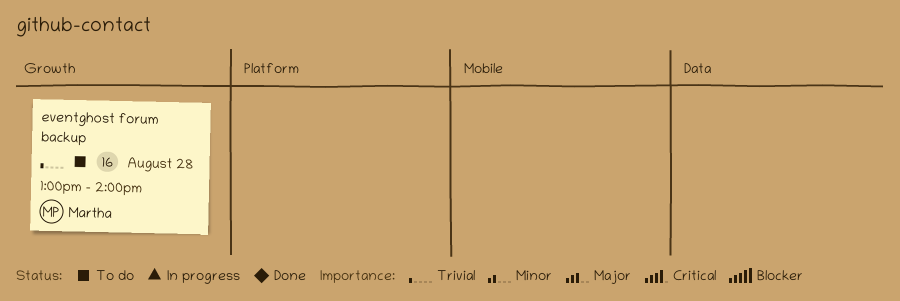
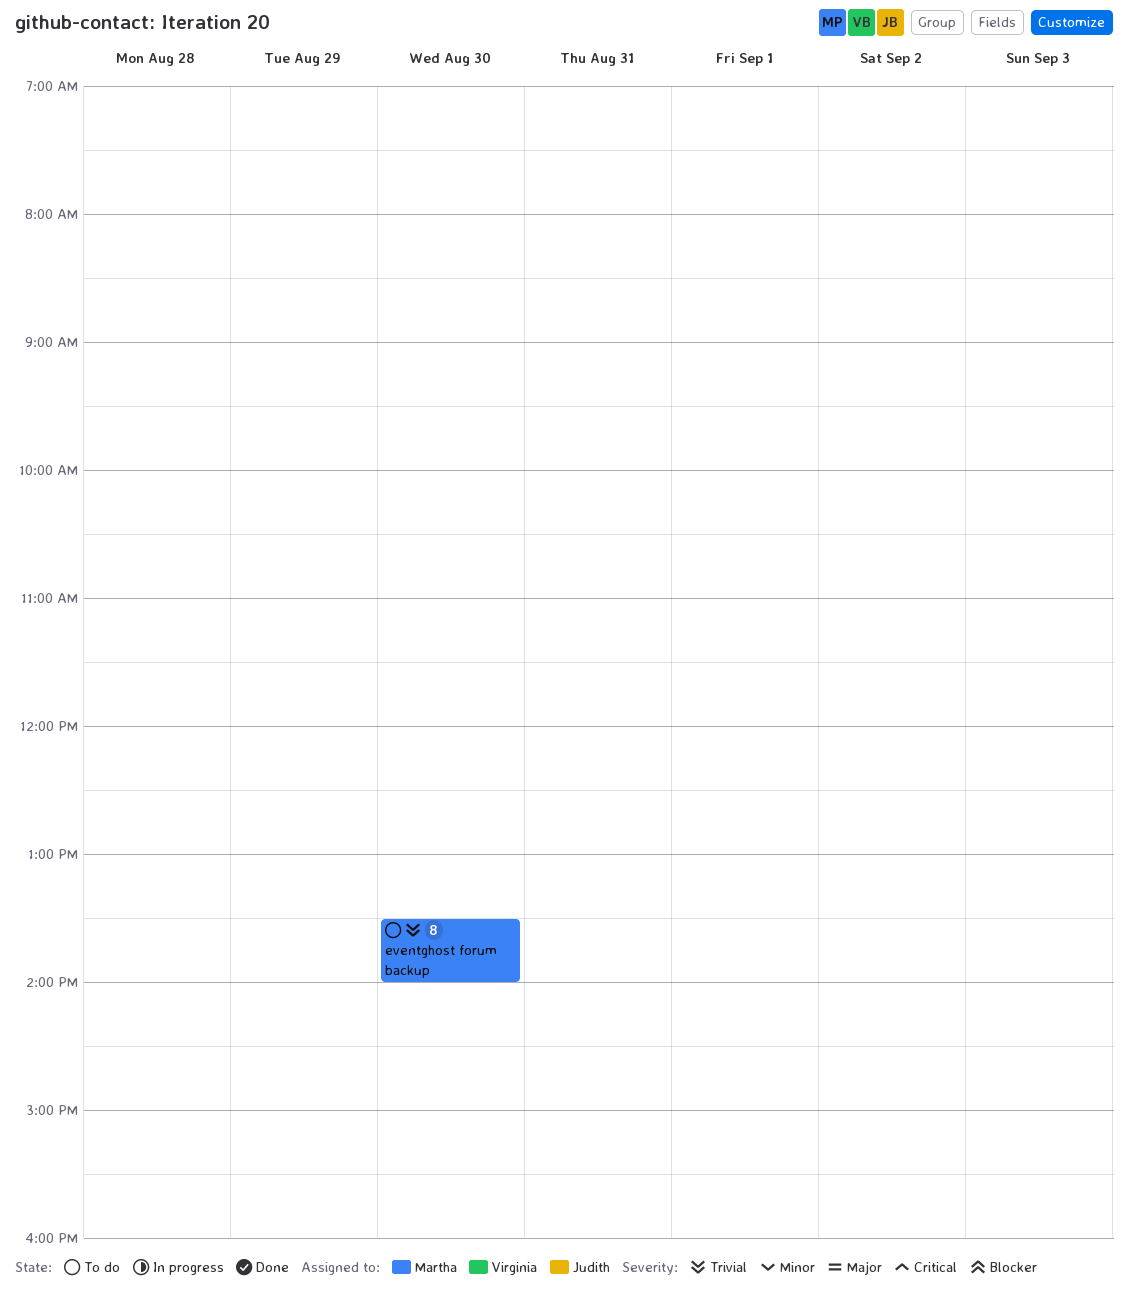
eventghost forum backup, estimate: 16 -> 8
eventghost forum backup, day: Aug 28 -> Aug 30
eventghost forum backup, begins: 13:00 -> 13:30

